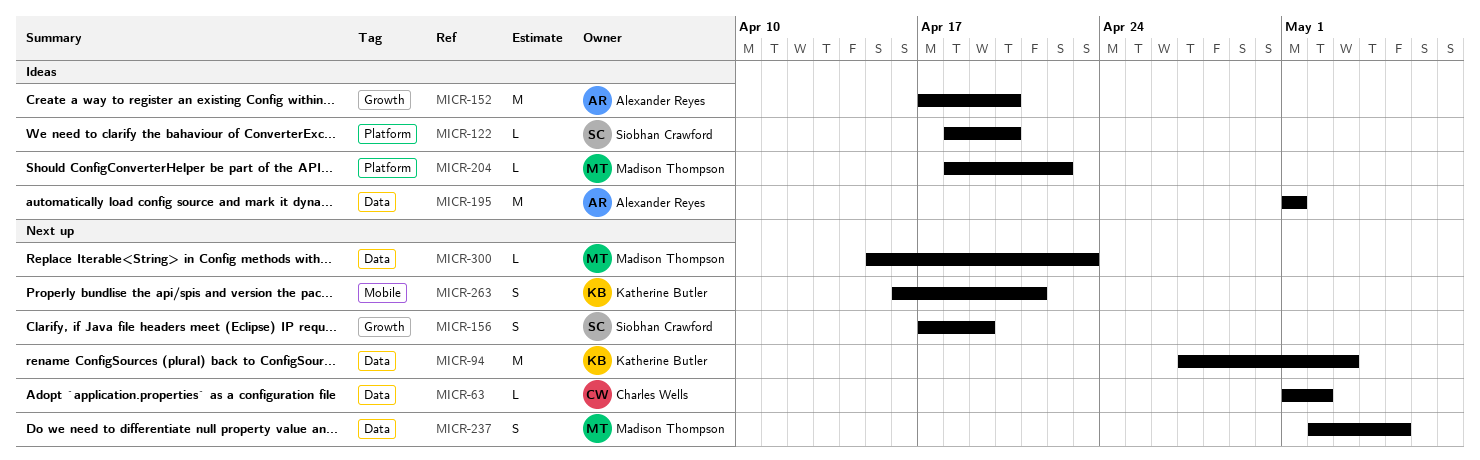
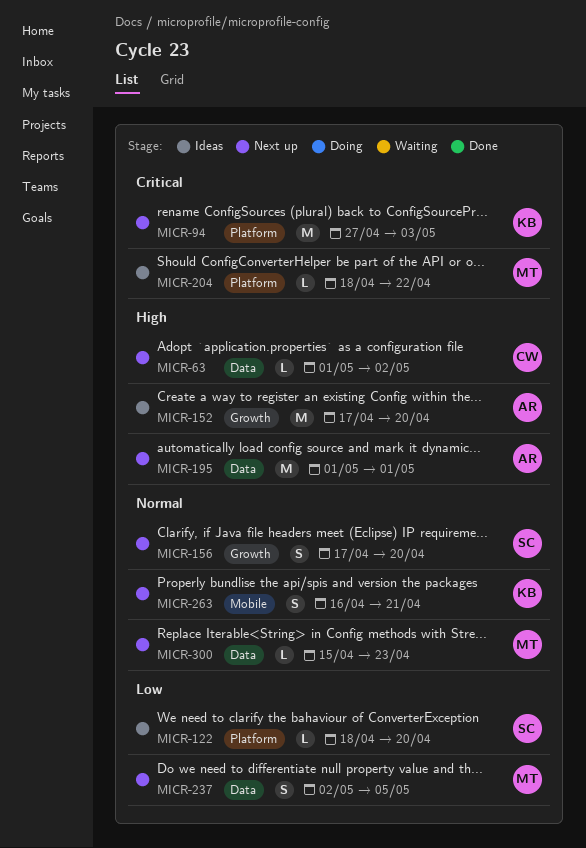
MICR-94, label: Data -> Platform
MICR-156, due: Apr 19 -> Apr 20
MICR-195, status: Ideas -> Next up

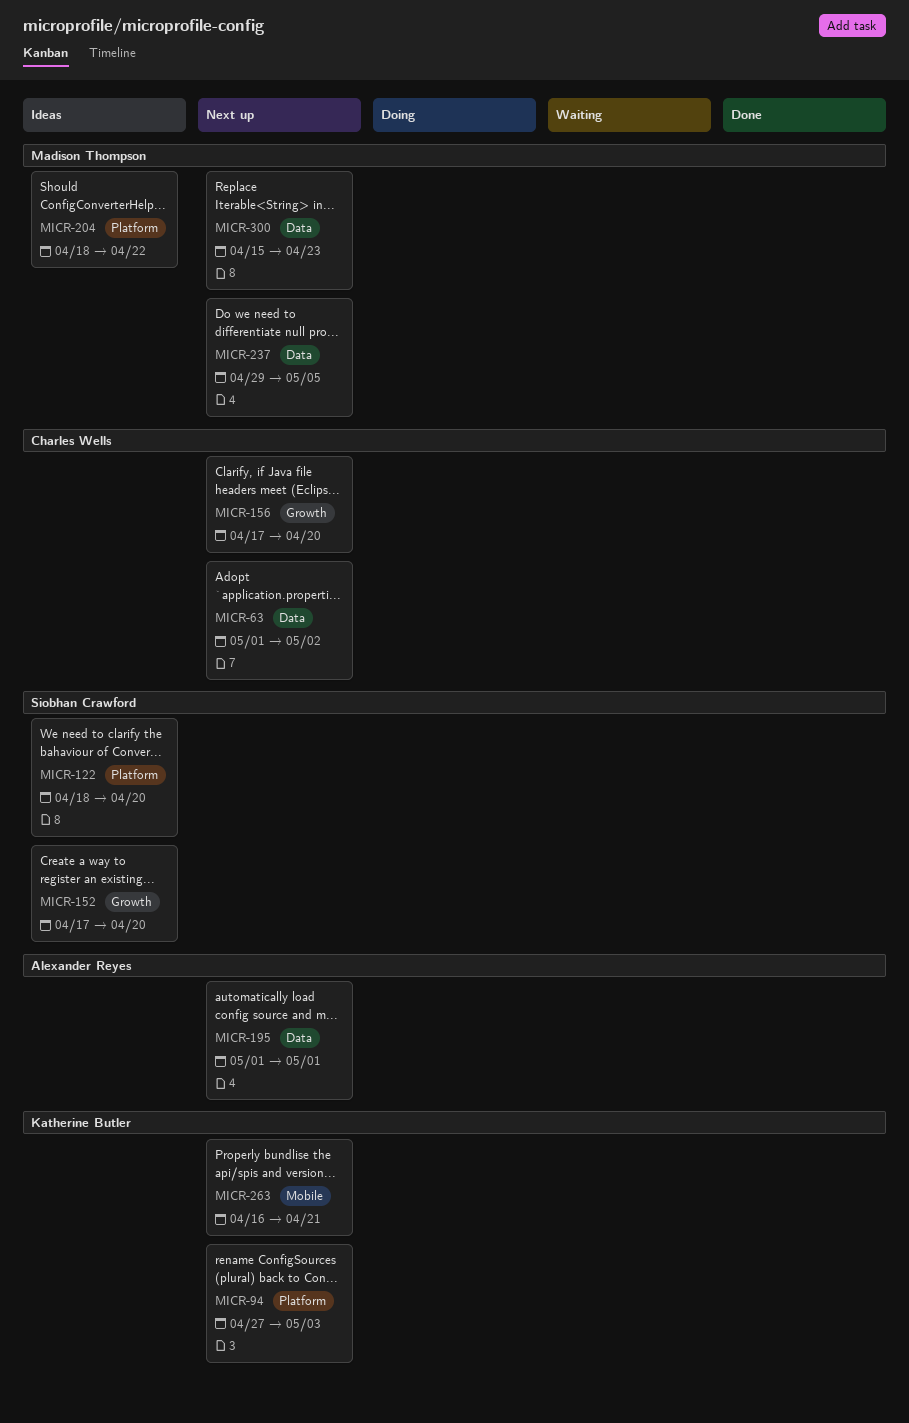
MICR-152, owner: Alexander Reyes -> Siobhan Crawford
MICR-156, owner: Siobhan Crawford -> Charles Wells
MICR-237, start: May 2 -> Apr 29

